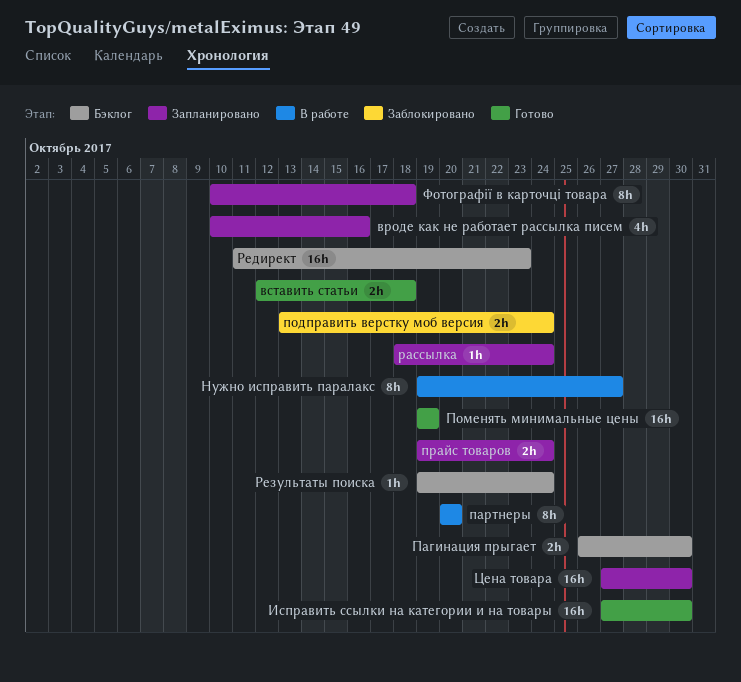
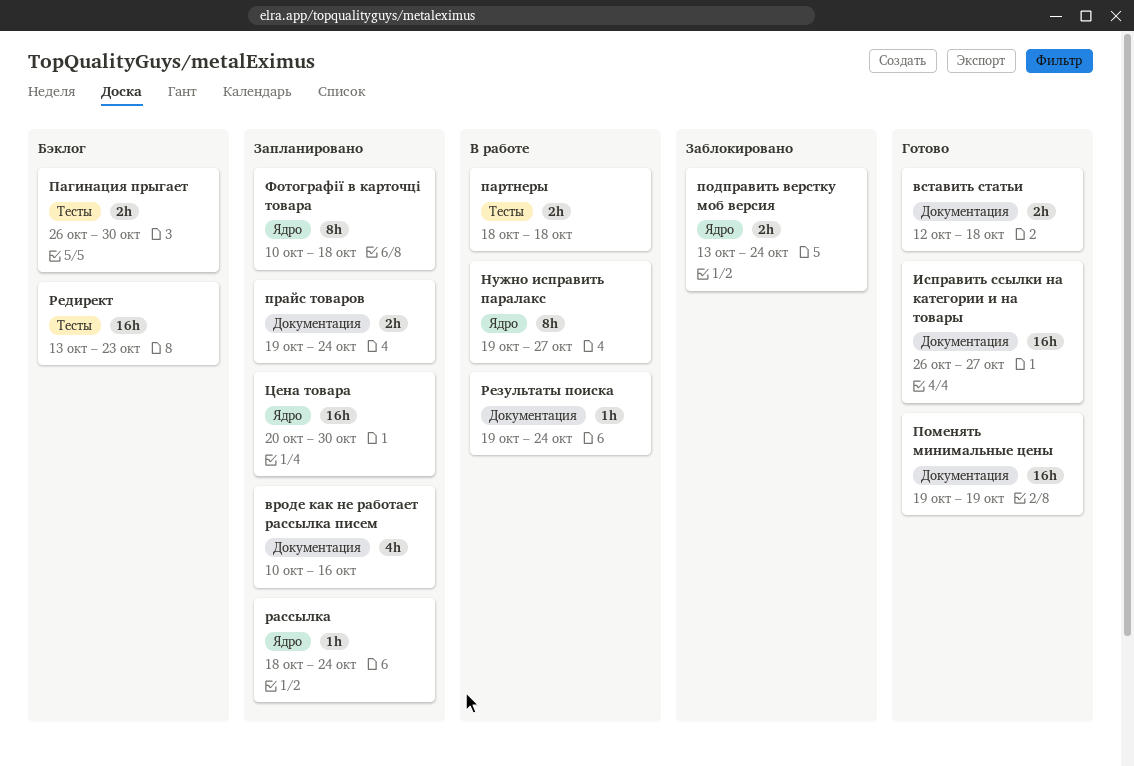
Исправить ссылки на категории и на товары, start: Oct 27 -> Oct 26
Исправить ссылки на категории и на товары, due: Oct 30 -> Oct 27
партнеры, estimate: 8h -> 2h
партнеры, start: Oct 20 -> Oct 18
партнеры, due: Oct 20 -> Oct 18
Редирект, start: Oct 11 -> Oct 13
Результаты поиска, status: Бэклог -> В работе
Цена товара, start: Oct 27 -> Oct 20

